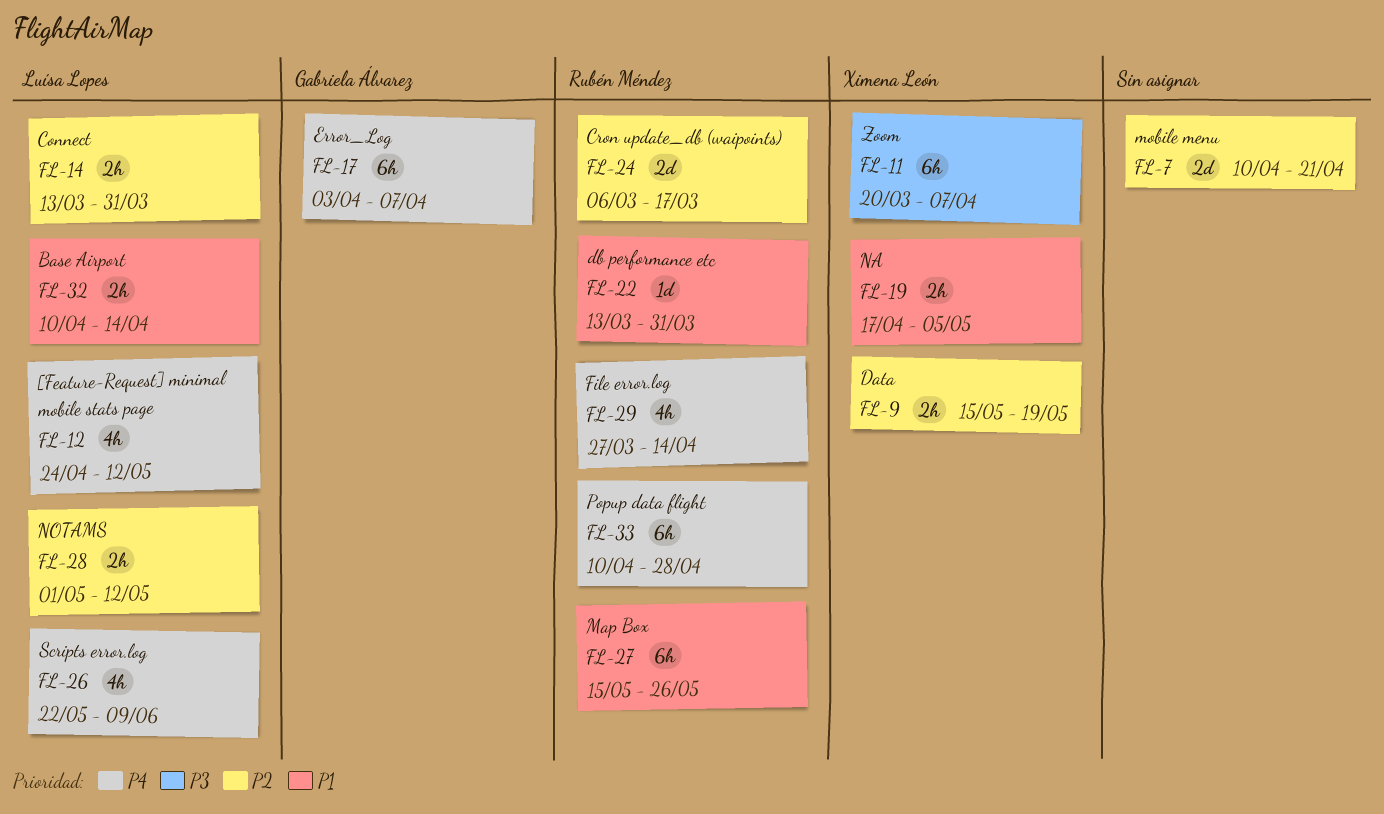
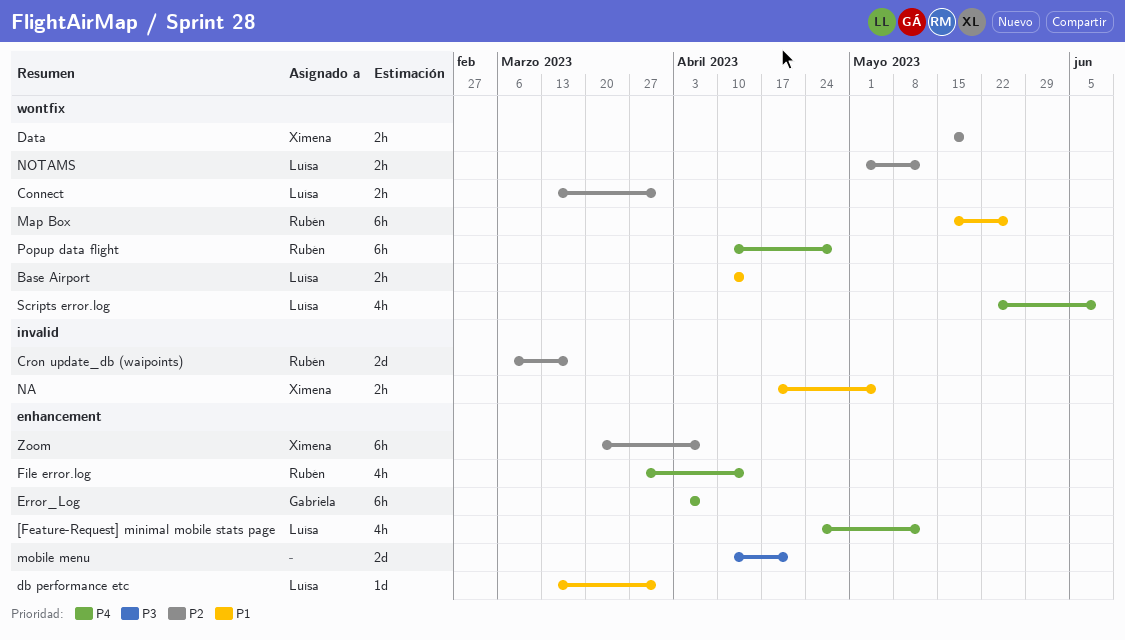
db performance etc, owner: Rubén Méndez -> Luísa Lopes
mobile menu, priority: P2 -> P3
Zoom, priority: P3 -> P2

